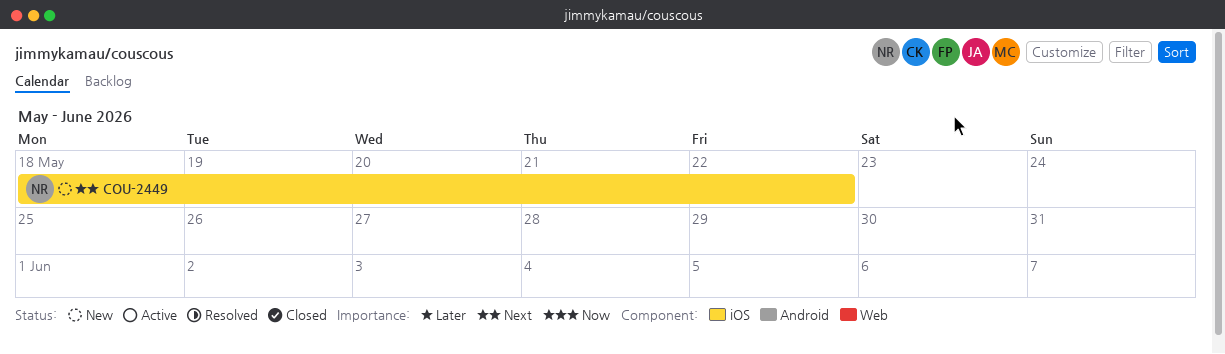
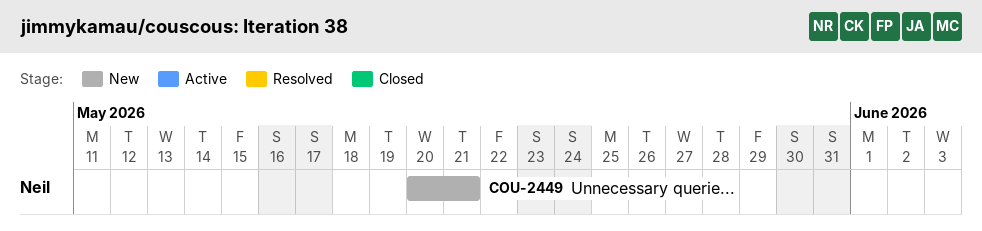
COU-2449, start: May 18 -> May 20
COU-2449, due: May 22 -> May 21

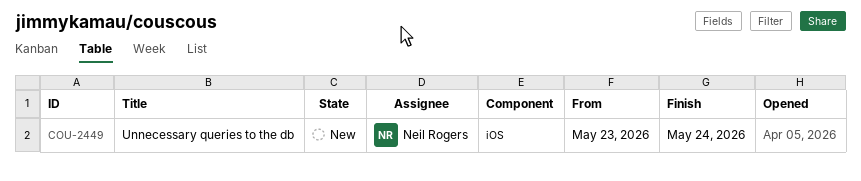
COU-2449, start: May 20 -> May 23
COU-2449, due: May 21 -> May 24

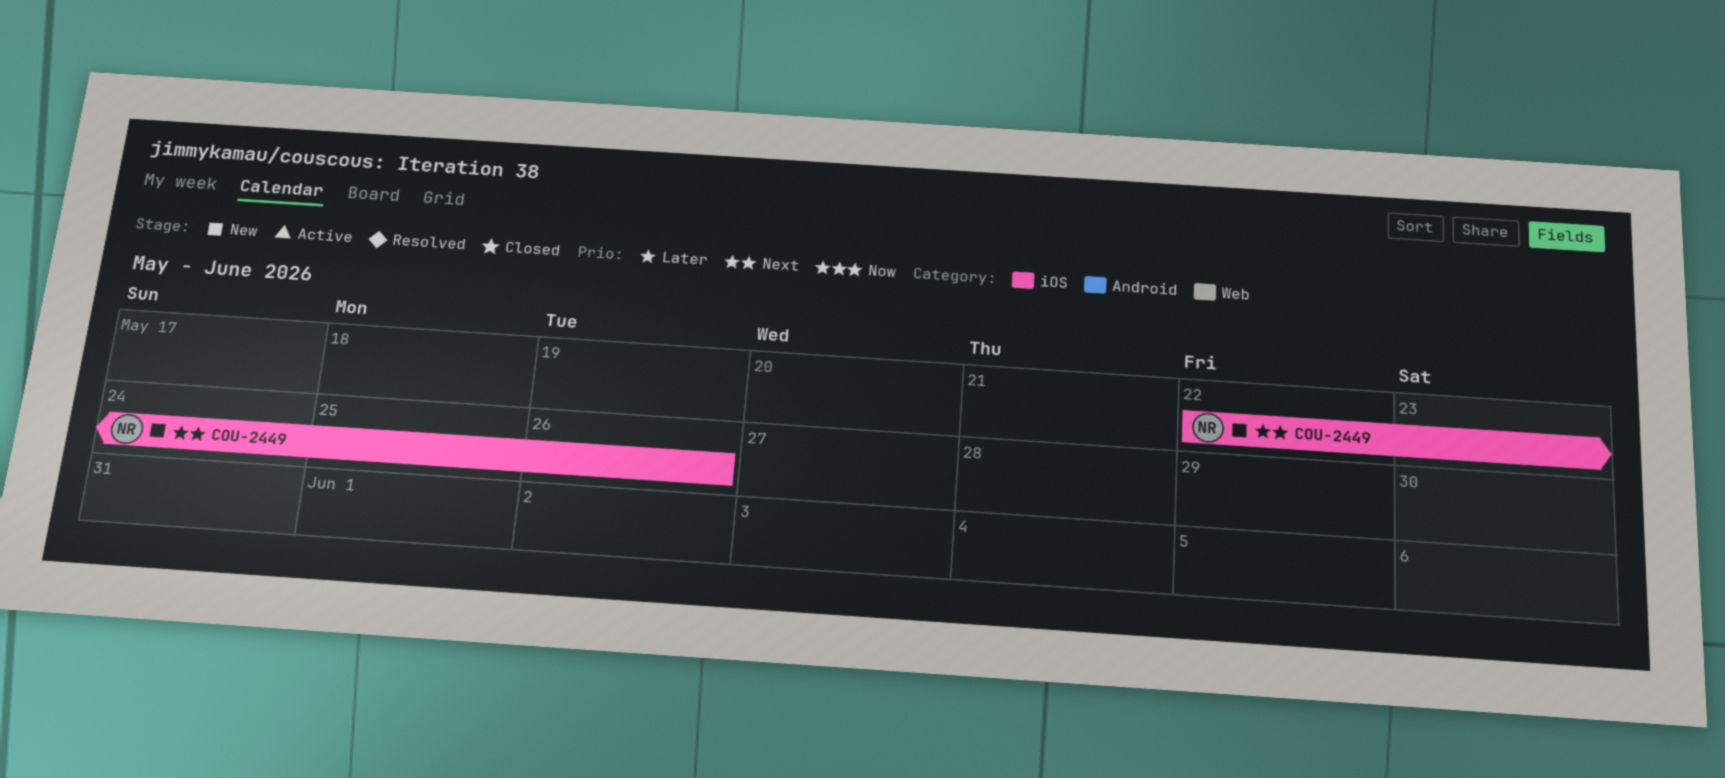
COU-2449, start: May 23 -> May 22
COU-2449, due: May 24 -> May 26

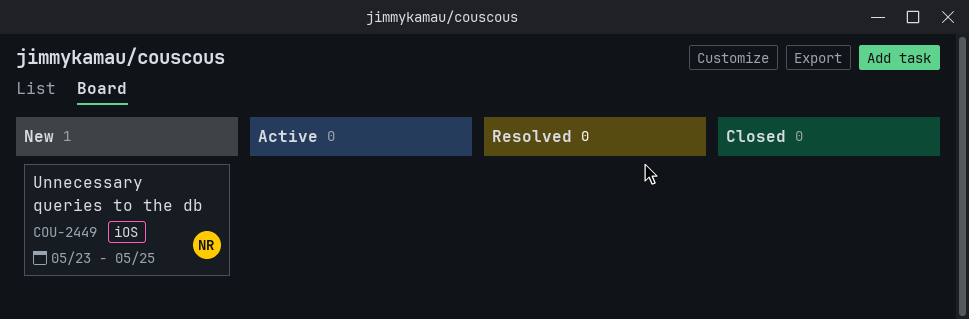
COU-2449, start: May 22 -> May 23
COU-2449, due: May 26 -> May 25

